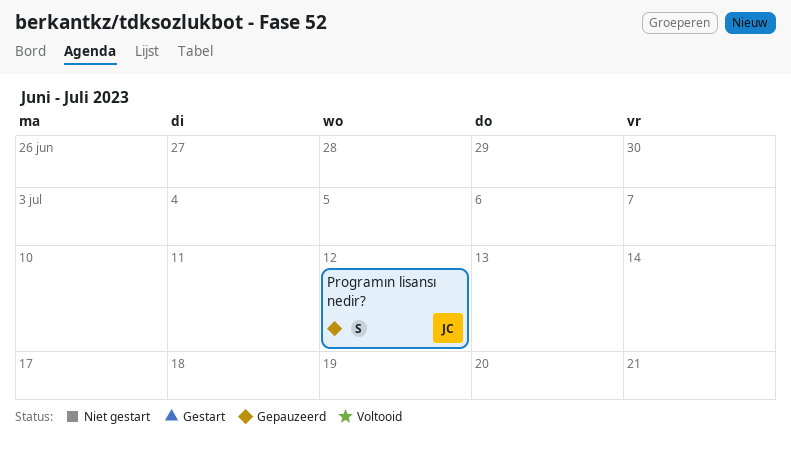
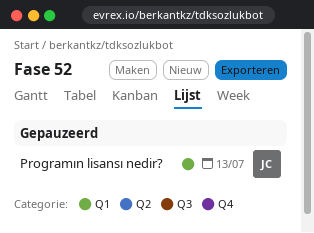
Programın lisansı nedir?, due: Jul 12 -> Jul 13

